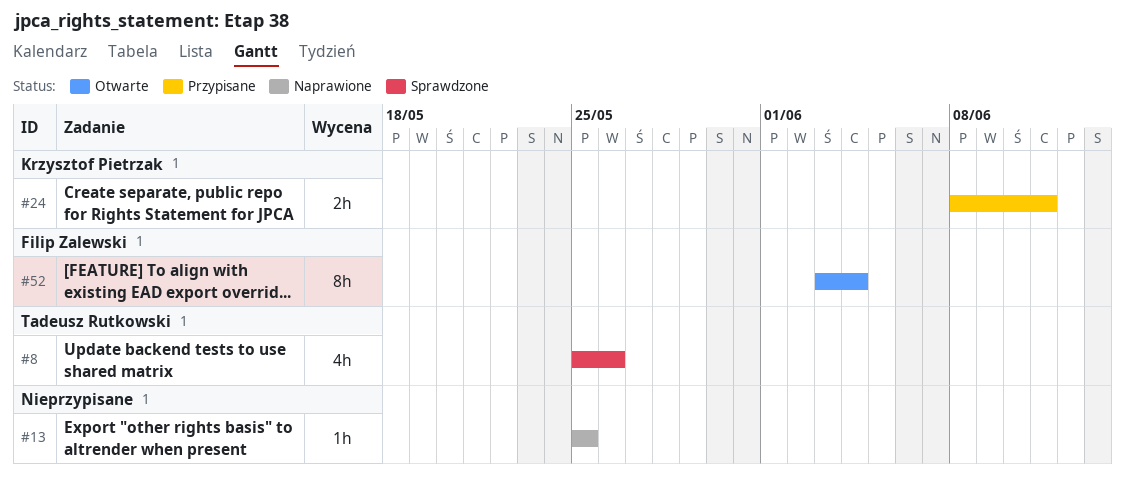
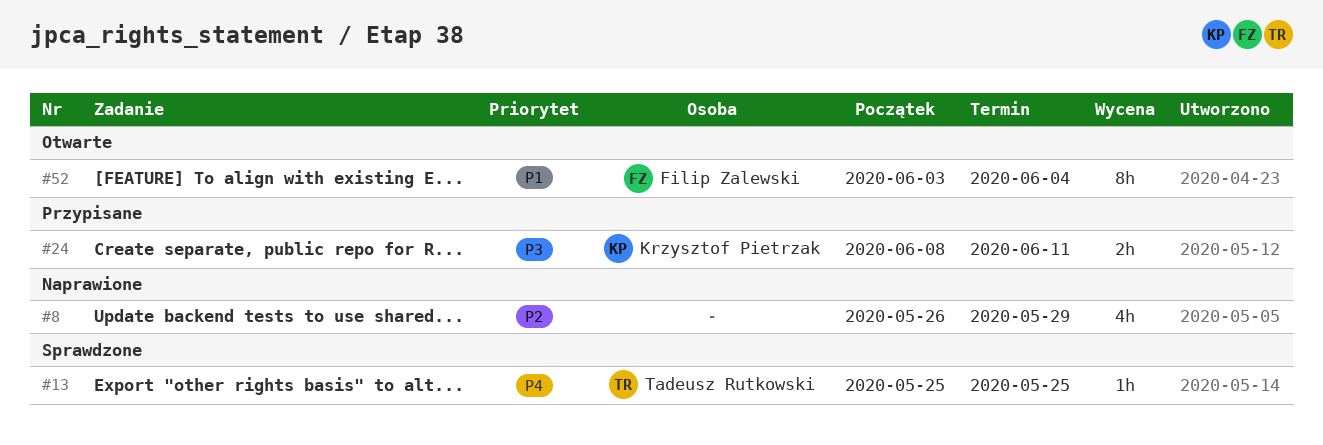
#8, status: Sprawdzone -> Naprawione
#8, owner: Tadeusz Rutkowski -> none
#8, start: May 25 -> May 26
#8, due: May 26 -> May 29
#13, status: Naprawione -> Sprawdzone
#13, owner: none -> Tadeusz Rutkowski

